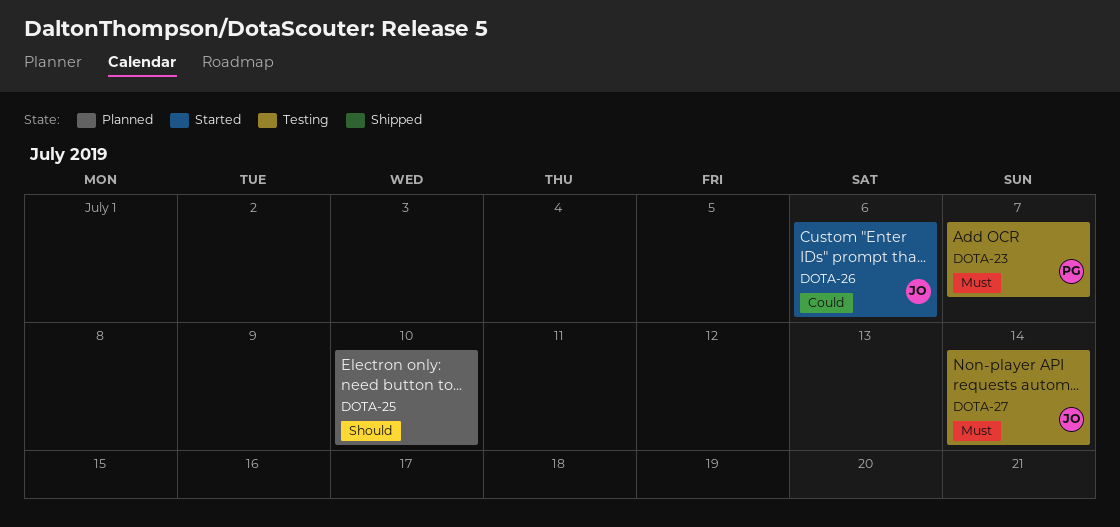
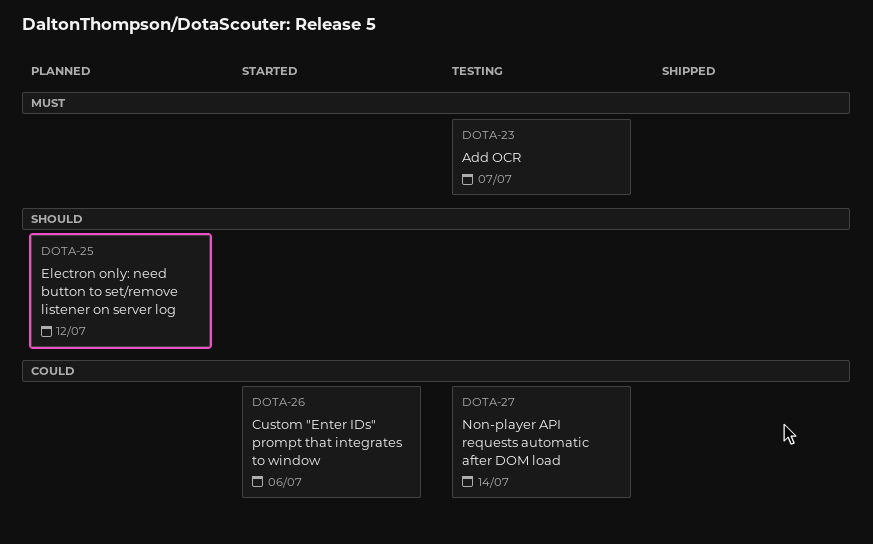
DOTA-25, due: Jul 10 -> Jul 12
DOTA-27, priority: Must -> Could

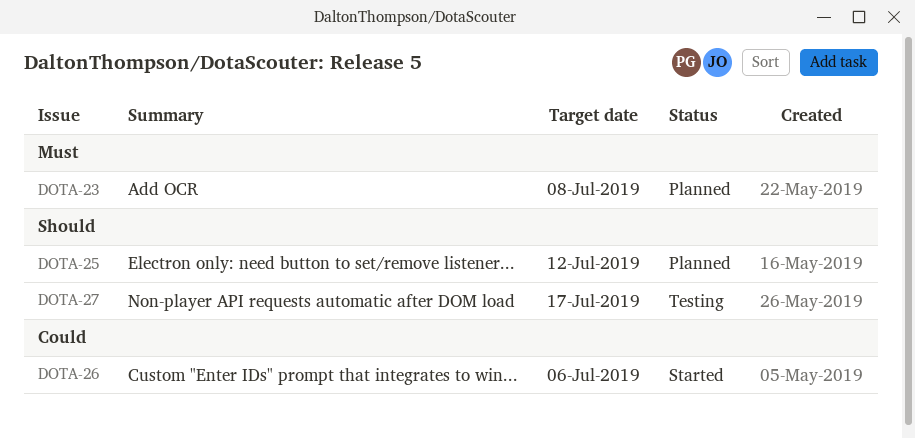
DOTA-23, status: Testing -> Planned
DOTA-23, due: Jul 7 -> Jul 8
DOTA-27, priority: Could -> Should
DOTA-27, due: Jul 14 -> Jul 17

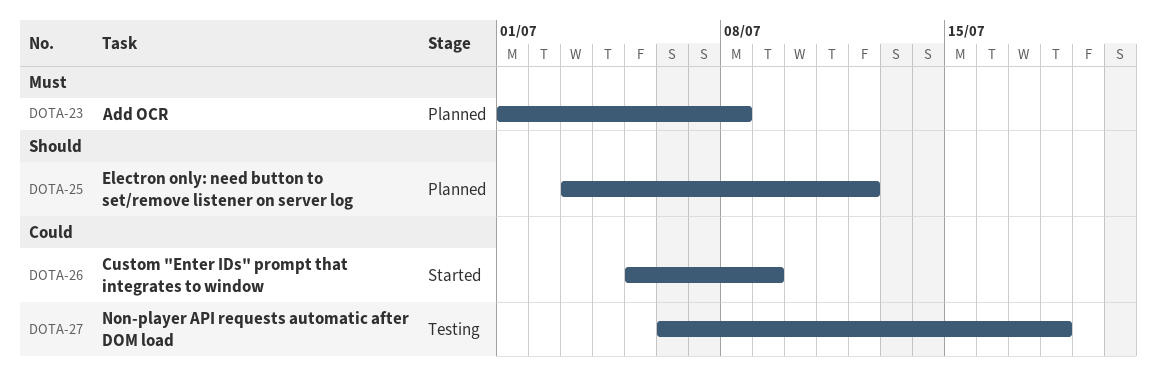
DOTA-26, due: Jul 6 -> Jul 9
DOTA-27, priority: Should -> Could
DOTA-27, due: Jul 17 -> Jul 18

